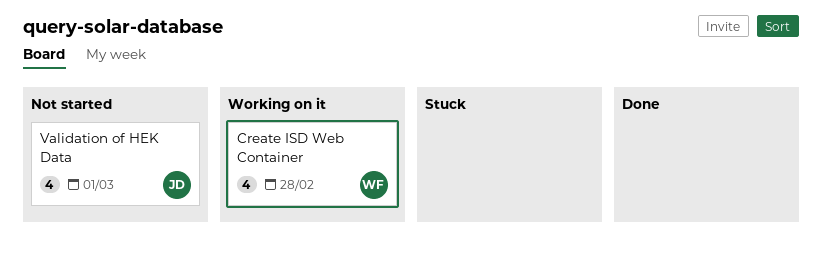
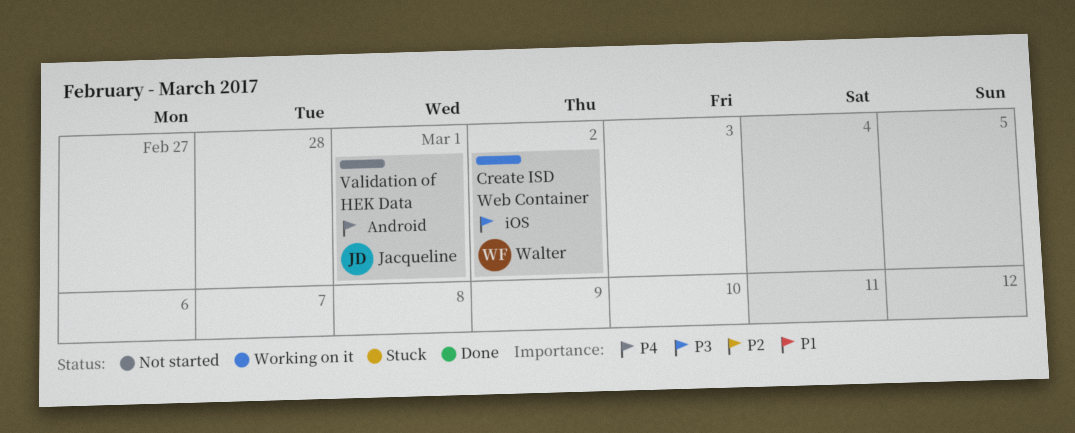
Create ISD Web Container, due: Feb 28 -> Mar 2

